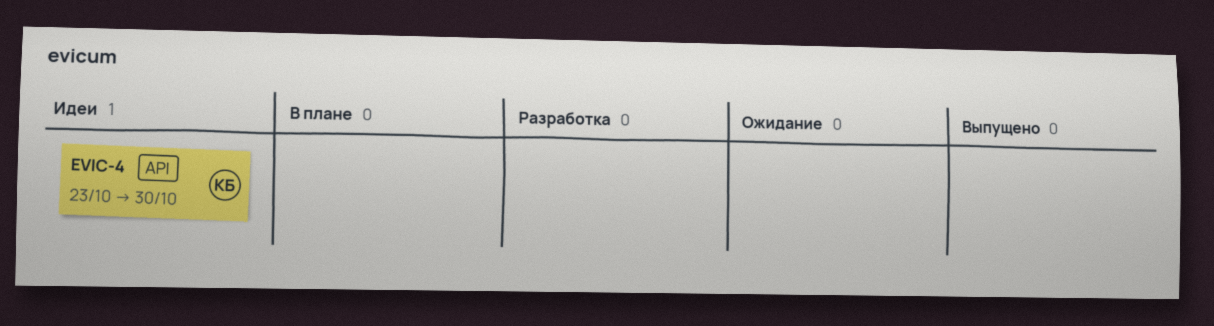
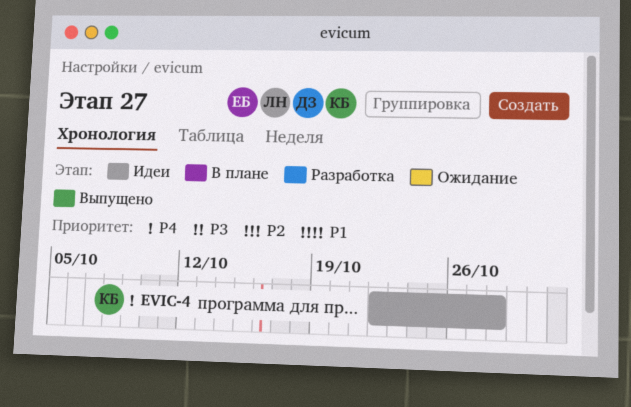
EVIC-4, start: Oct 23 -> Oct 22
EVIC-4, due: Oct 30 -> Oct 28

